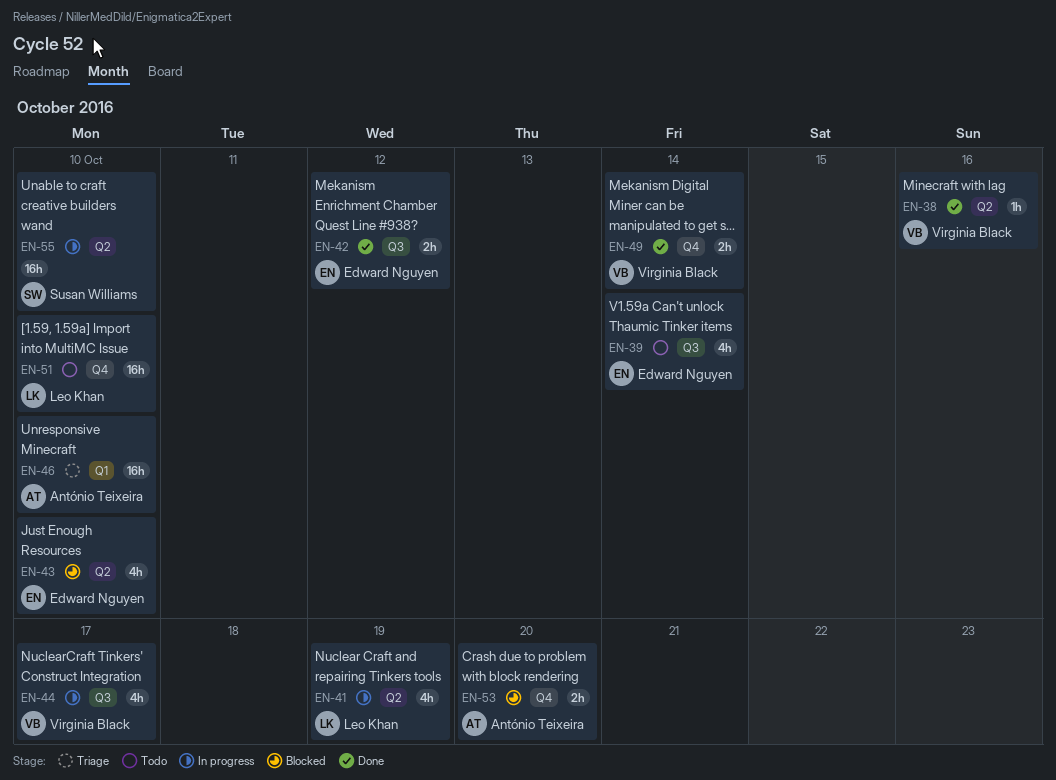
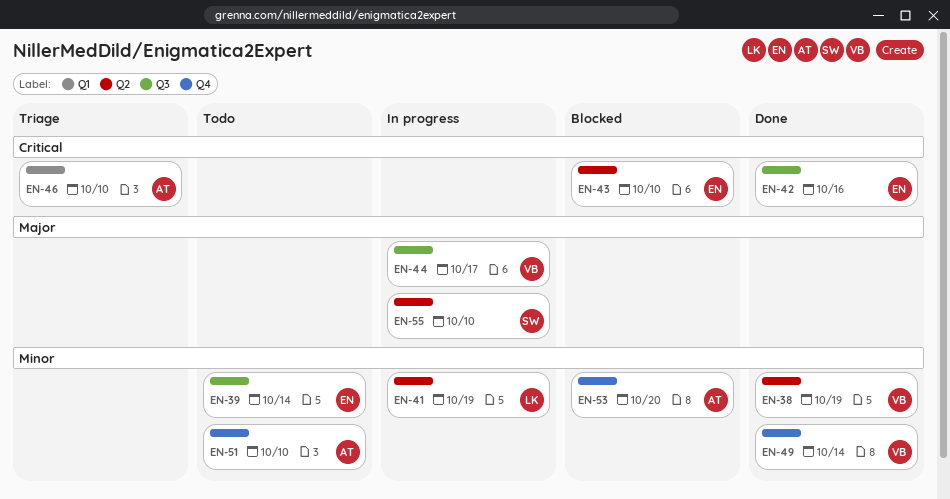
EN-38, due: Oct 16 -> Oct 19
EN-42, due: Oct 12 -> Oct 16
EN-51, owner: Leo Khan -> António Teixeira

